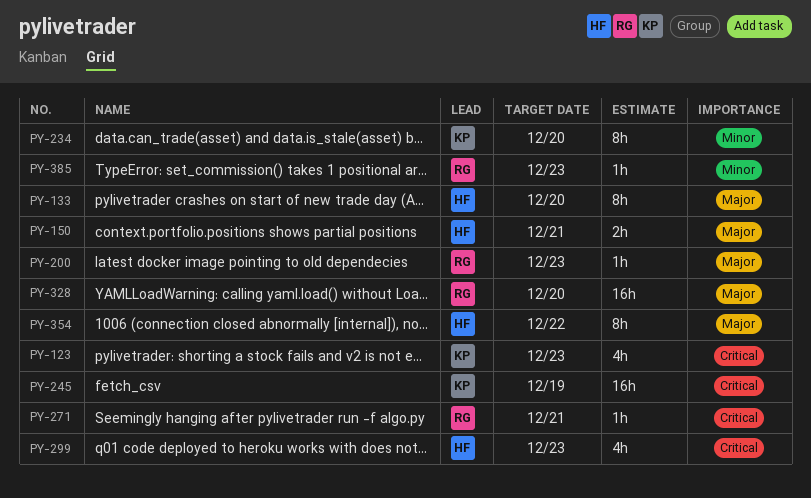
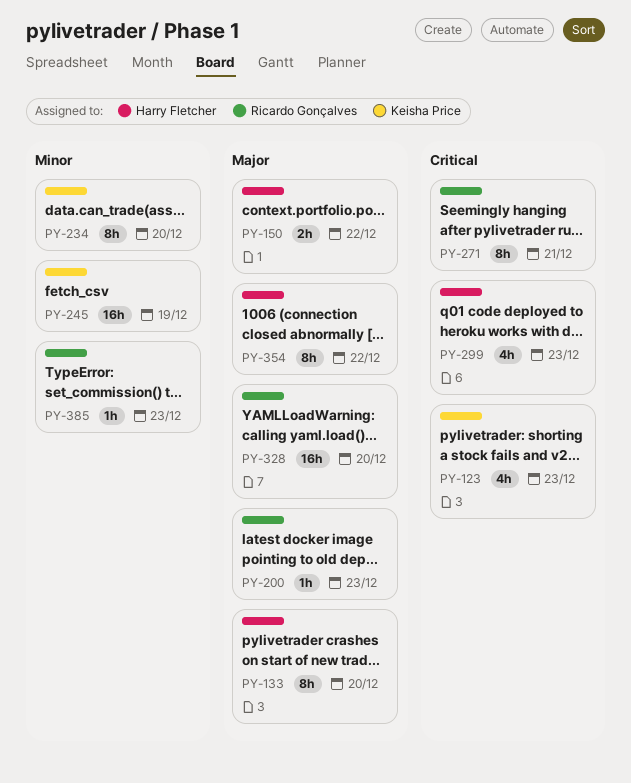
PY-150, due: Dec 21 -> Dec 22
PY-245, priority: Critical -> Minor
PY-271, estimate: 1h -> 8h

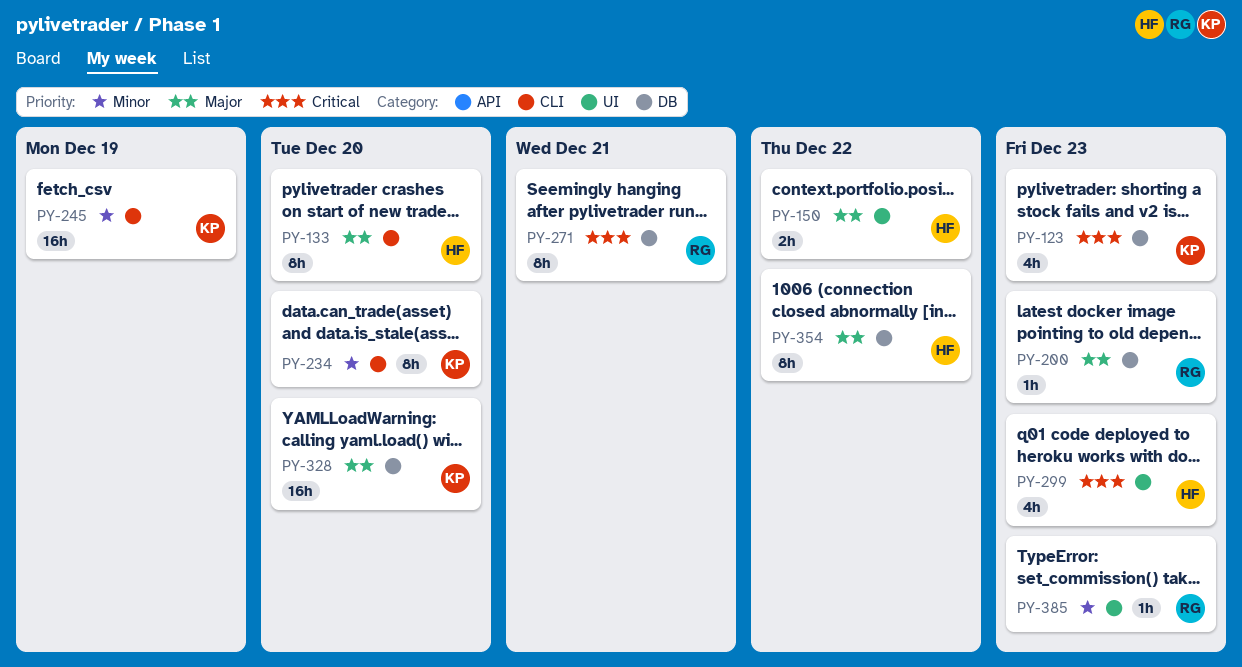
PY-328, owner: Ricardo Gonçalves -> Keisha Price

